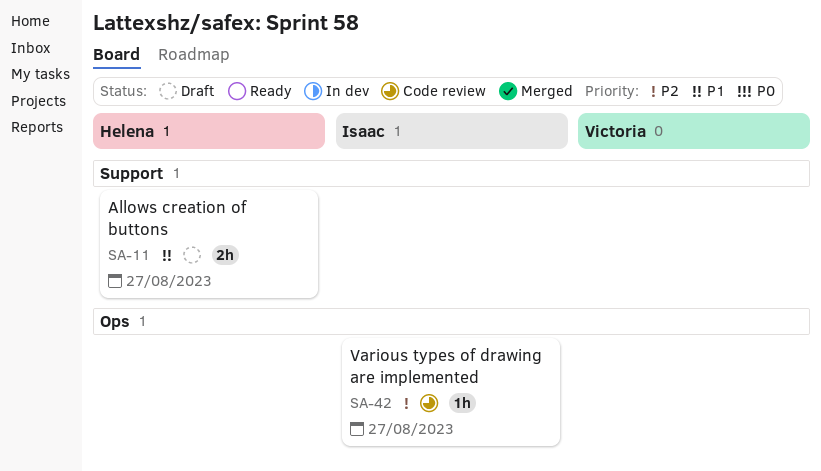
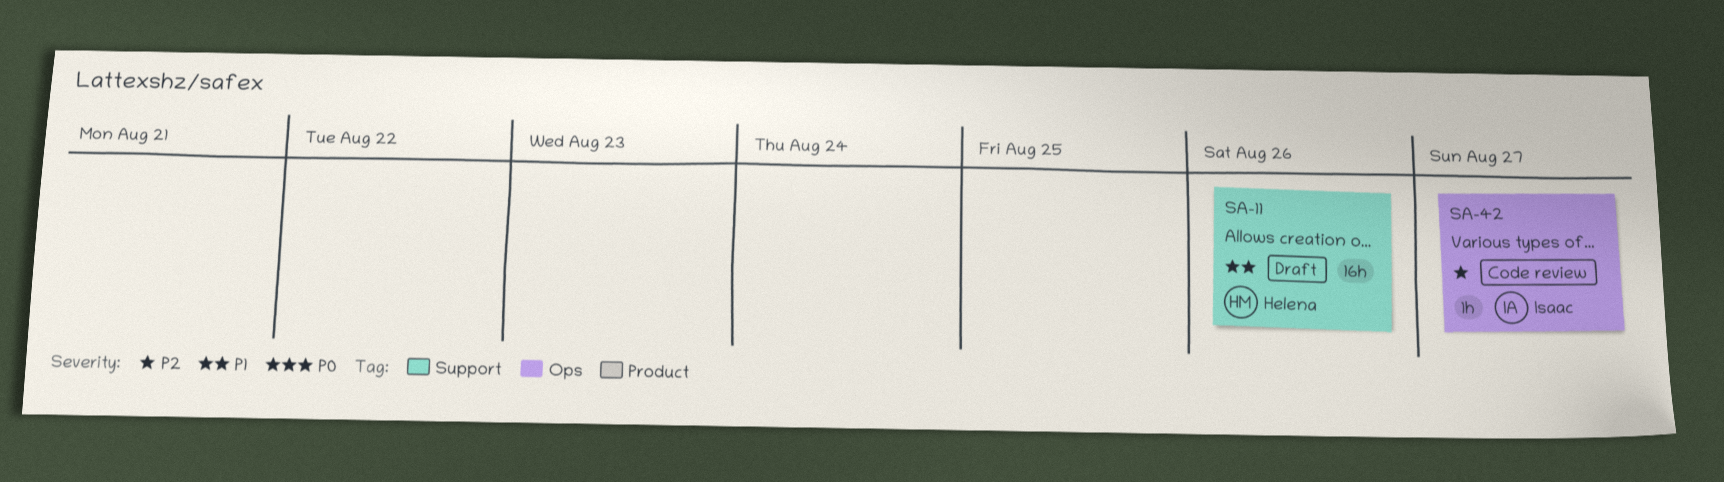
SA-11, estimate: 2h -> 16h
SA-11, due: Aug 27 -> Aug 26

